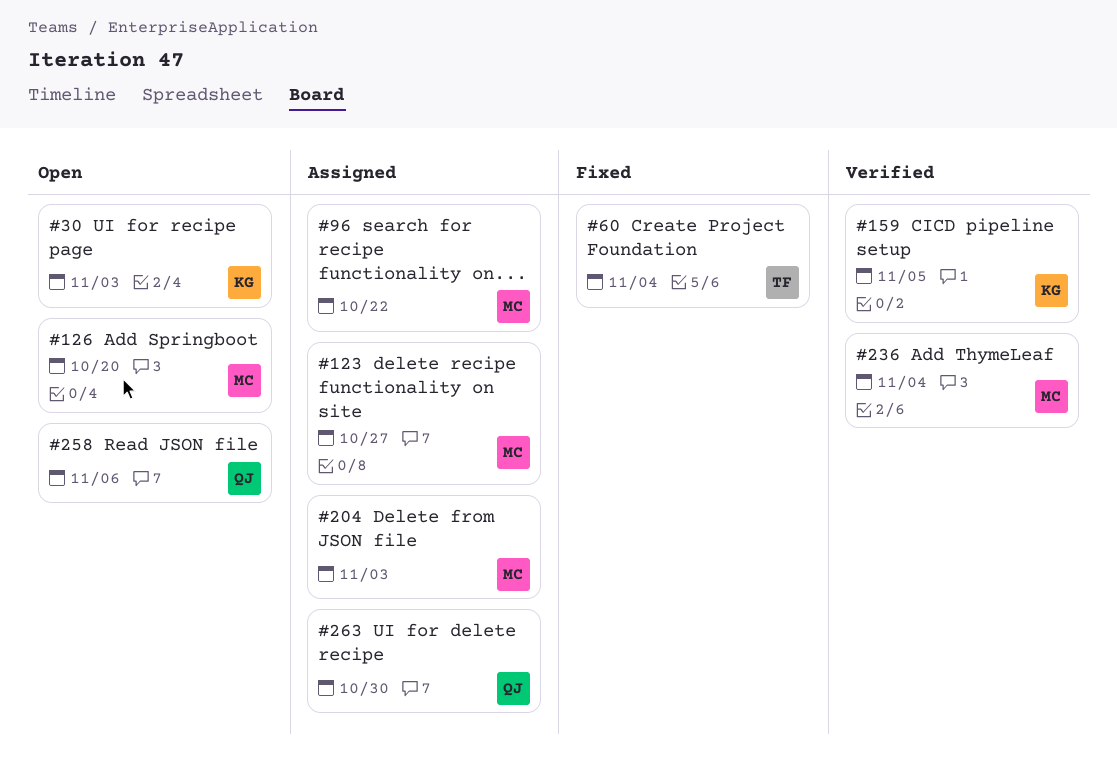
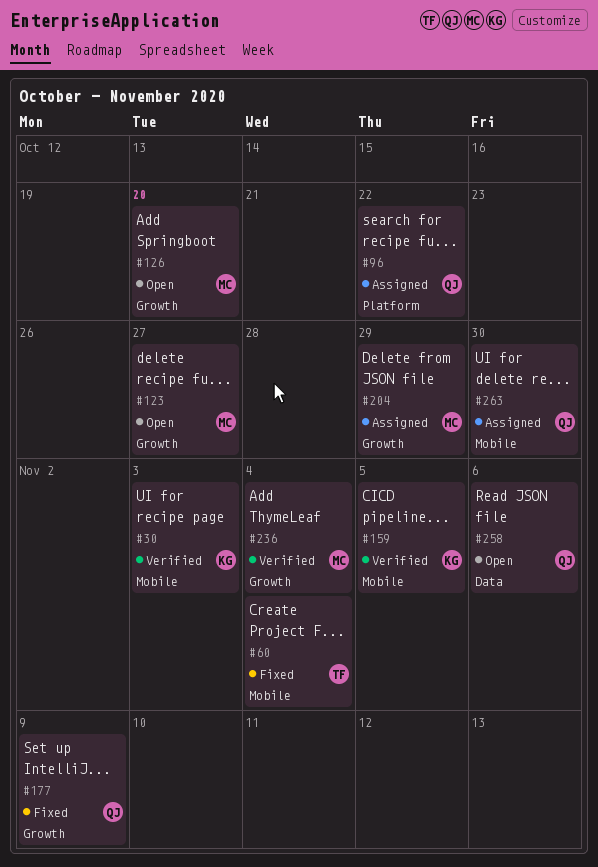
#30, status: Open -> Verified
#96, owner: MC -> QJ
#123, status: Assigned -> Open
#177: none -> present
#204, due: Nov 3 -> Oct 29

